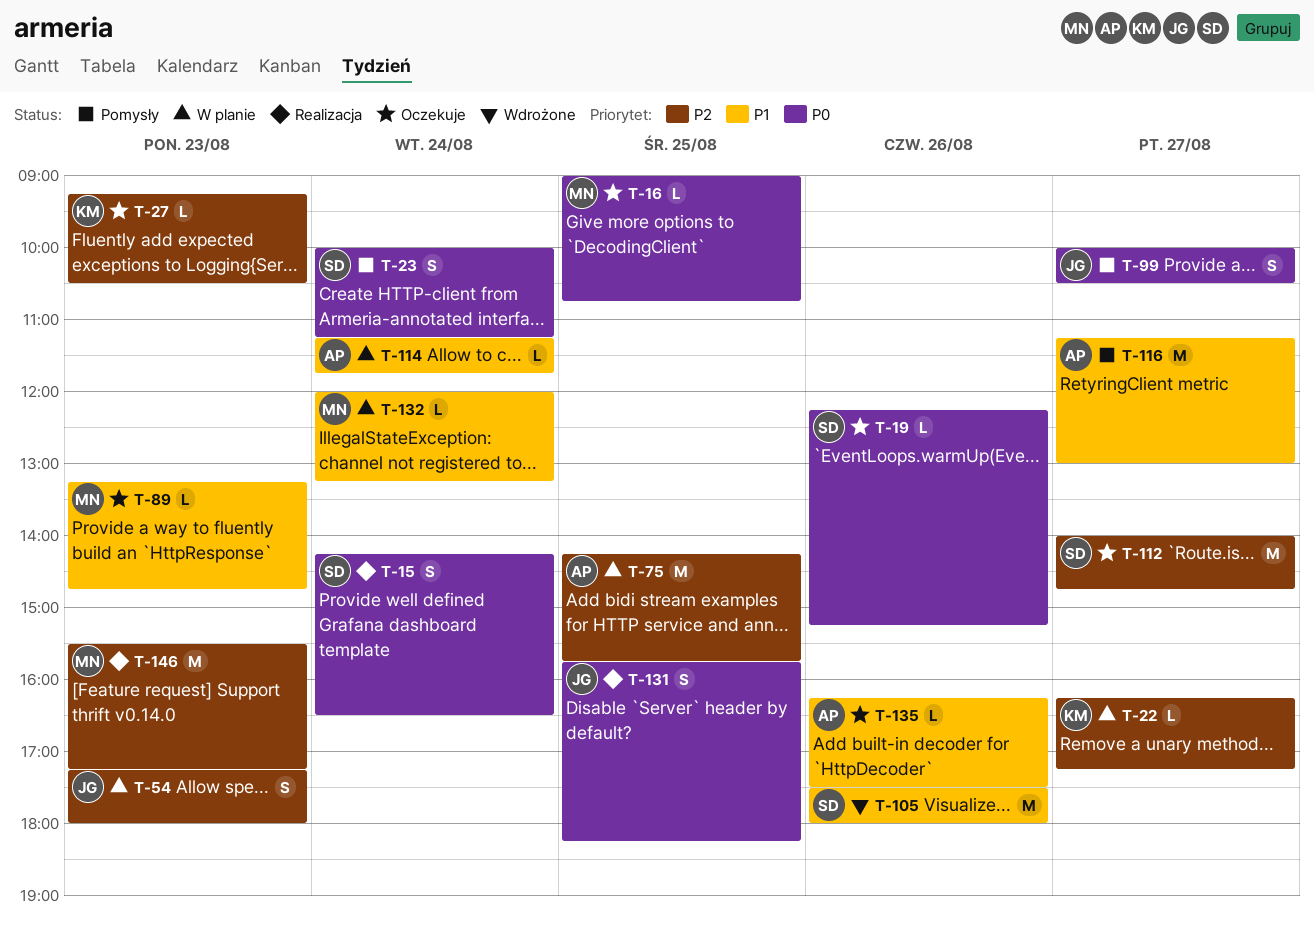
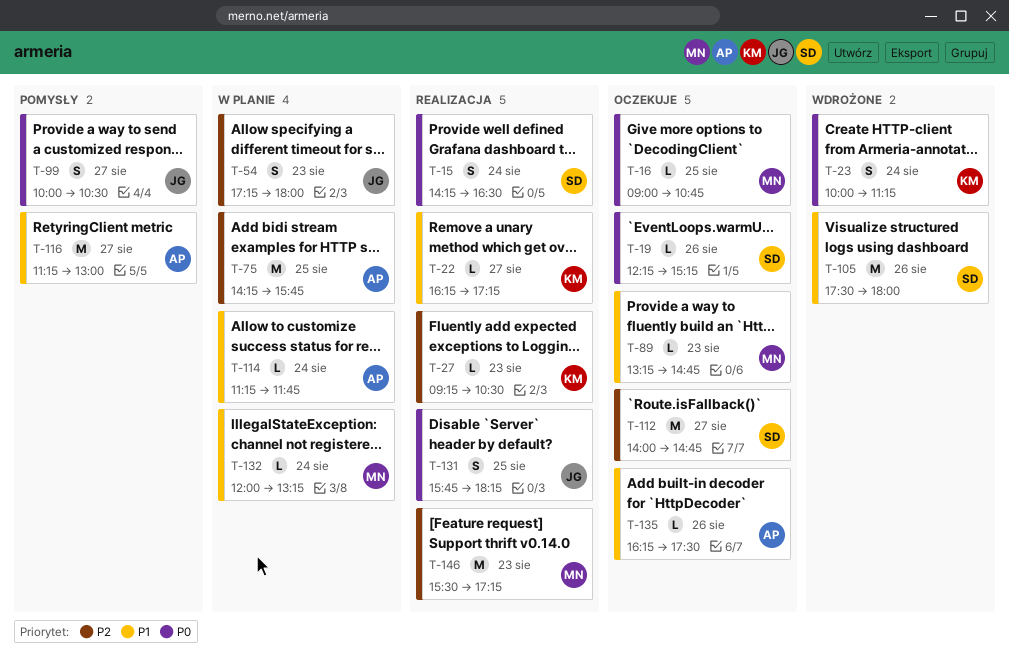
T-22, status: W planie -> Realizacja
T-22, priority: P2 -> P1
T-23, status: Pomysły -> Wdrożone
T-23, owner: SD -> KM
T-27, status: Oczekuje -> Realizacja

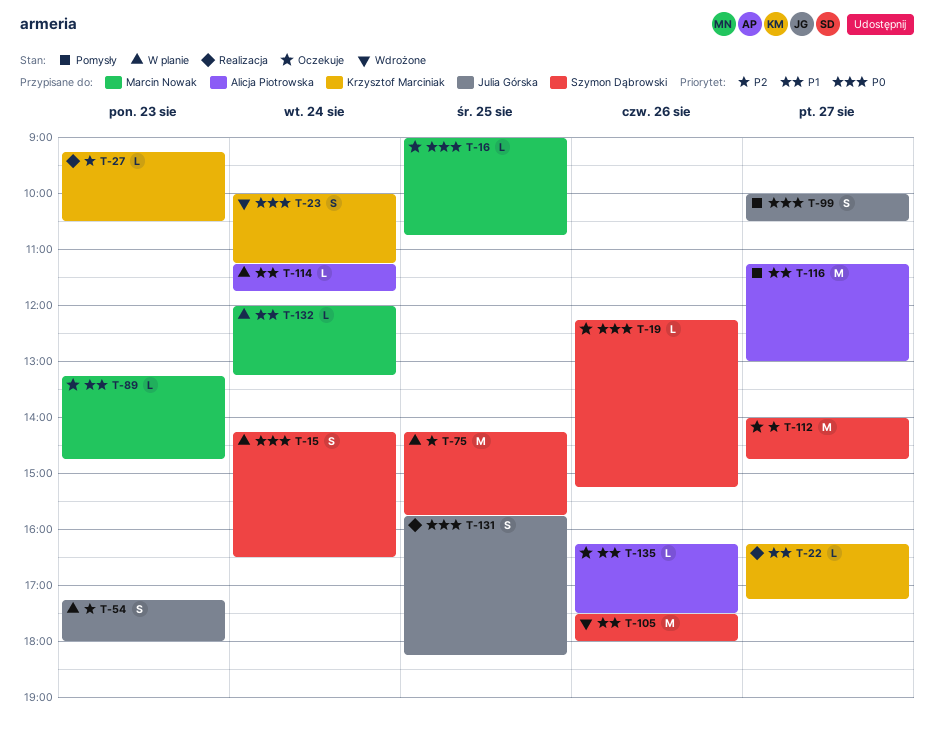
T-15, status: Realizacja -> W planie
T-75, owner: Alicja Piotrowska -> Szymon Dąbrowski
T-146: present -> none

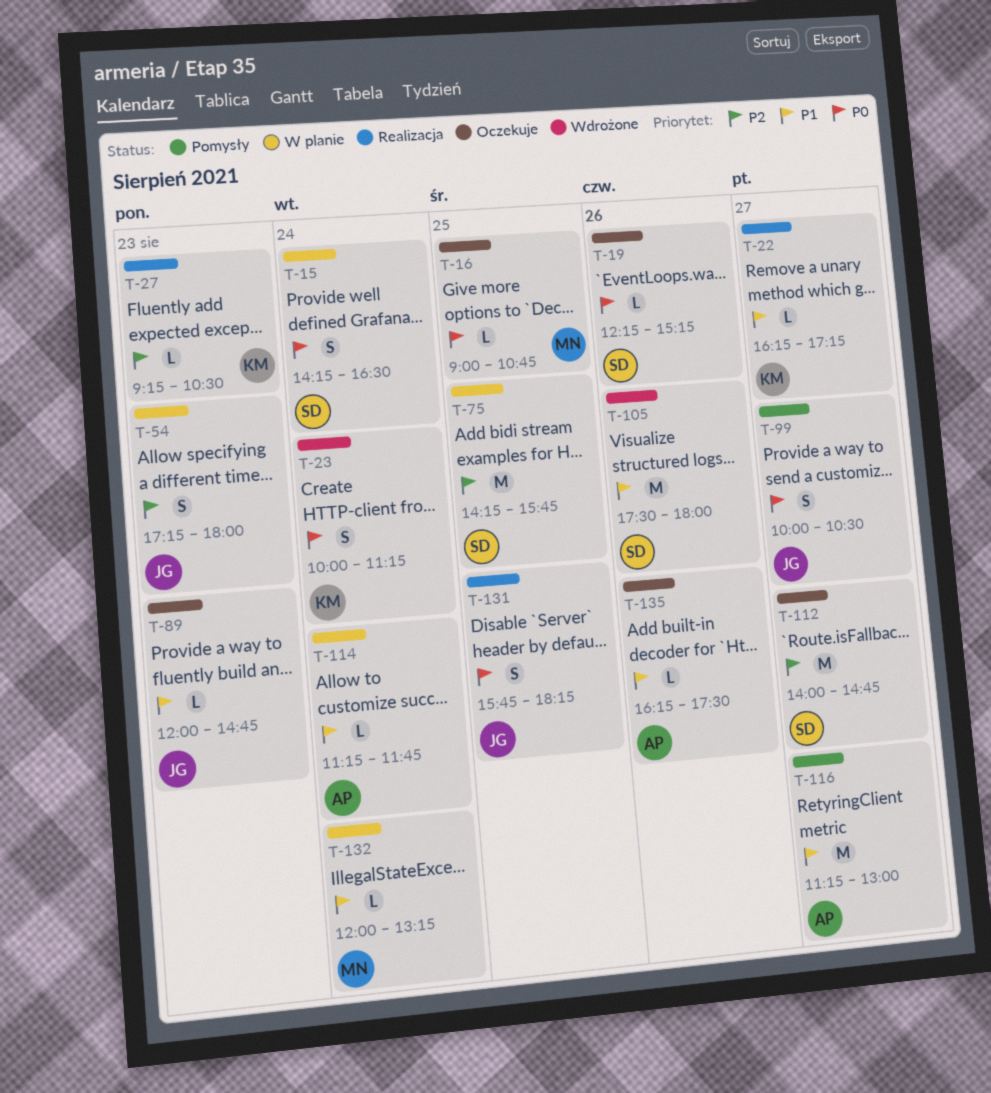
T-89, owner: Marcin Nowak -> Julia Górska
T-89, begins: 13:15 -> 12:00

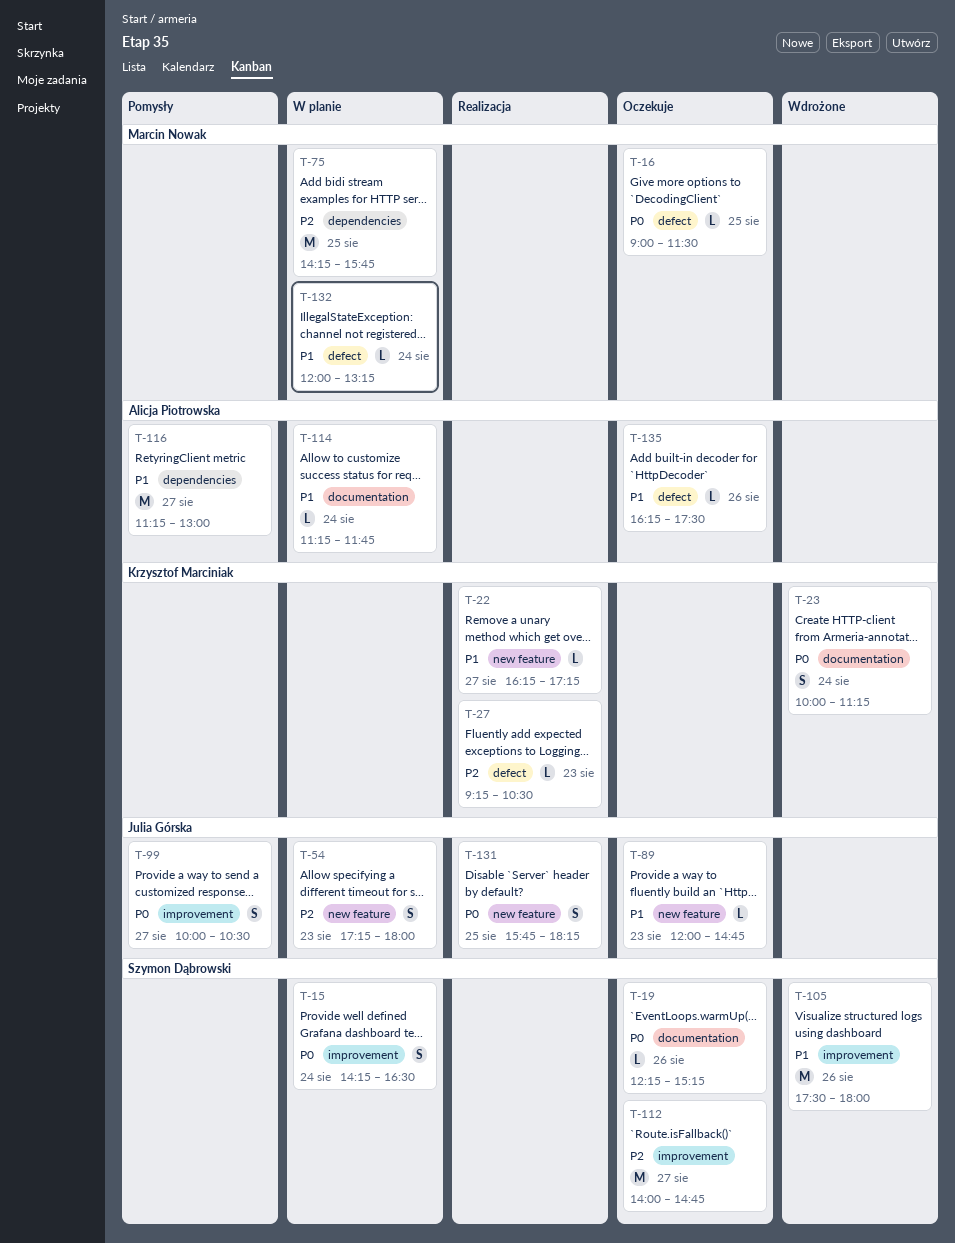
T-16, ends: 10:45 -> 11:30
T-75, owner: Szymon Dąbrowski -> Marcin Nowak

